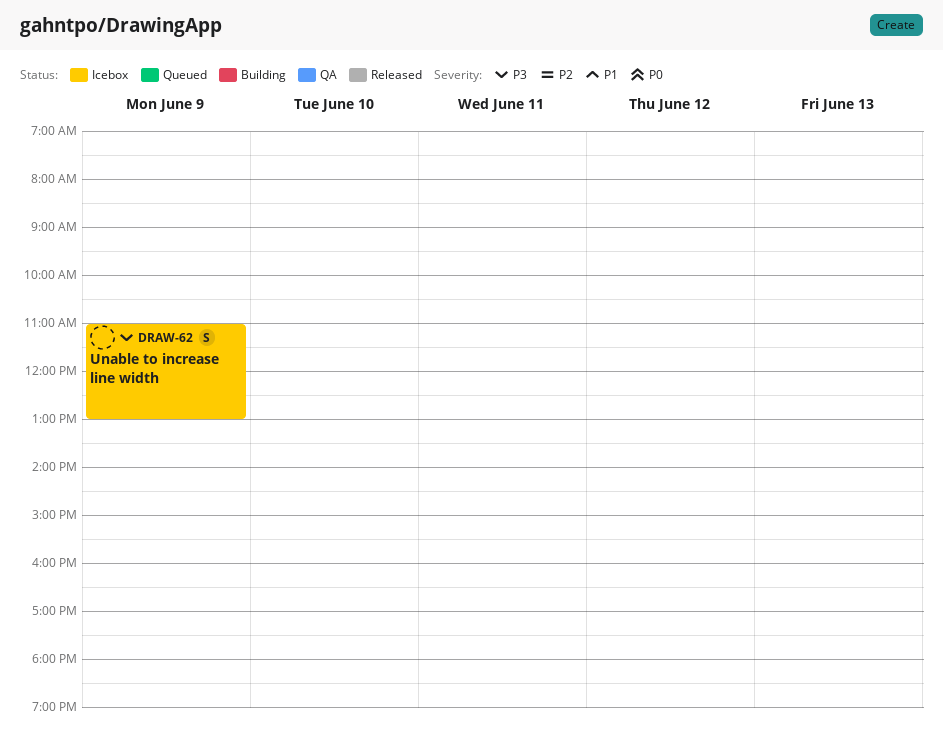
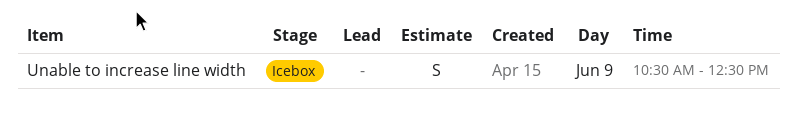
Unable to increase line width, begins: 11:00 -> 10:30
Unable to increase line width, ends: 13:00 -> 12:30

